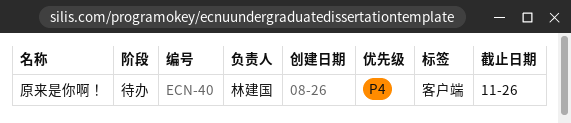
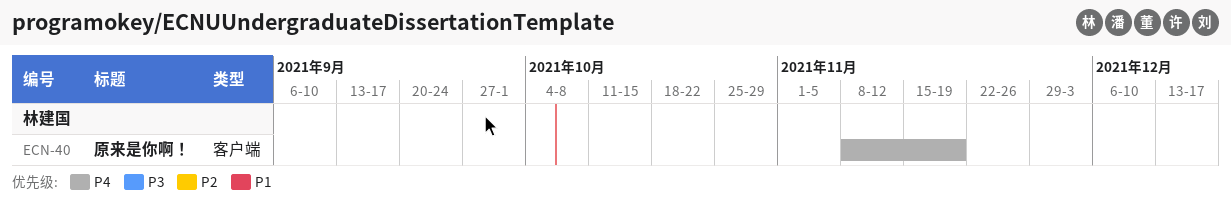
ECN-40, due: Nov 26 -> Nov 19

